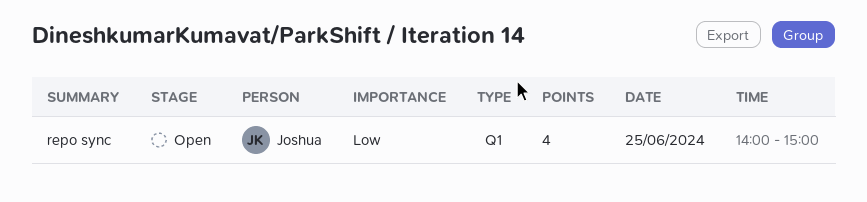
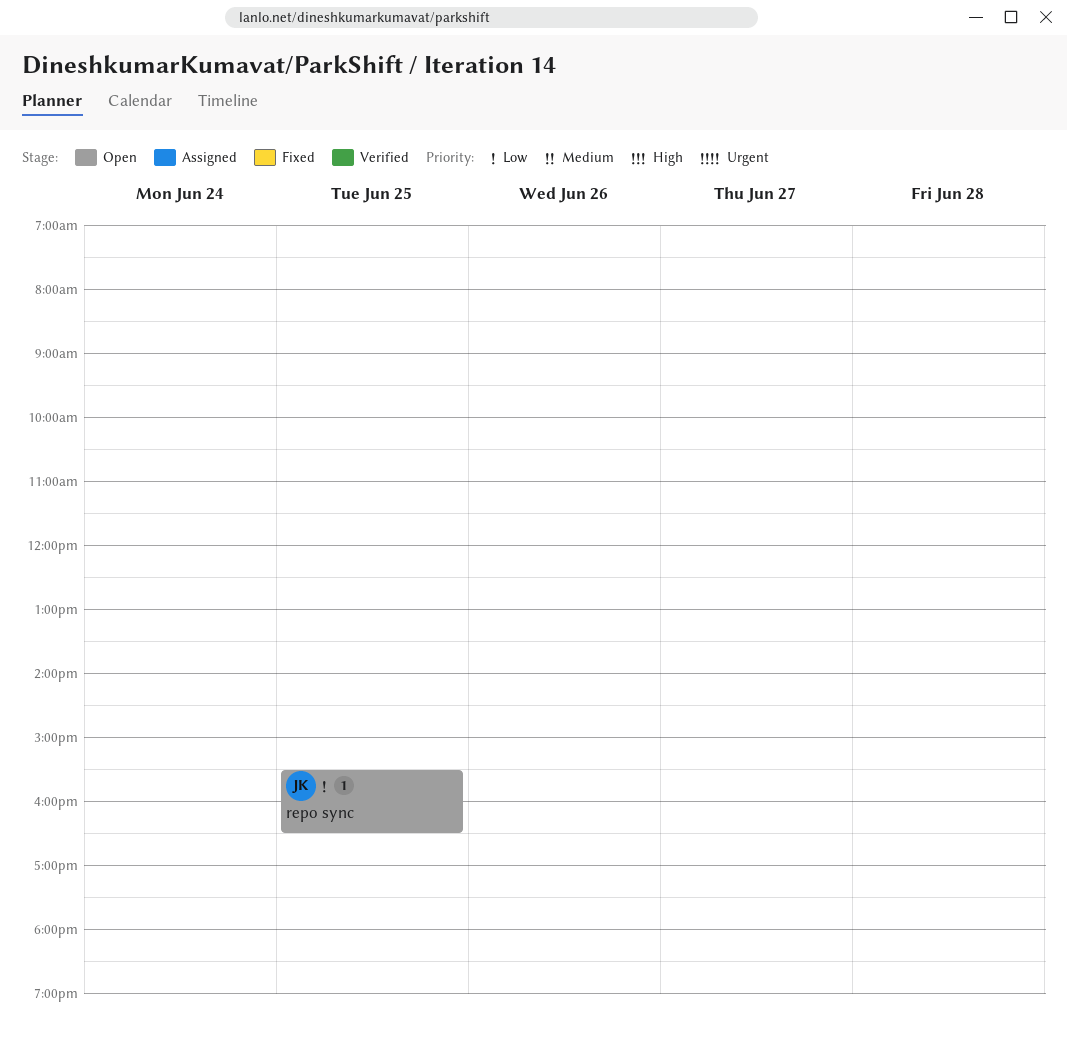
repo sync, estimate: 4 -> 1
repo sync, begins: 14:00 -> 15:30
repo sync, ends: 15:00 -> 16:30

